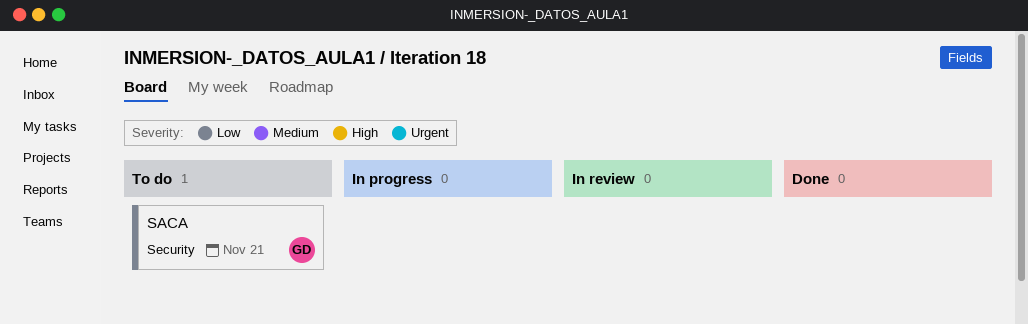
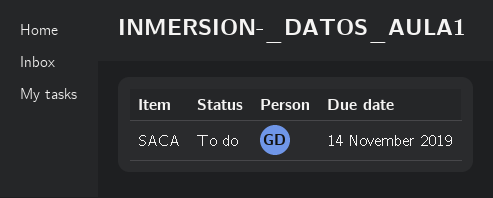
SACA, due: Nov 21 -> Nov 14

